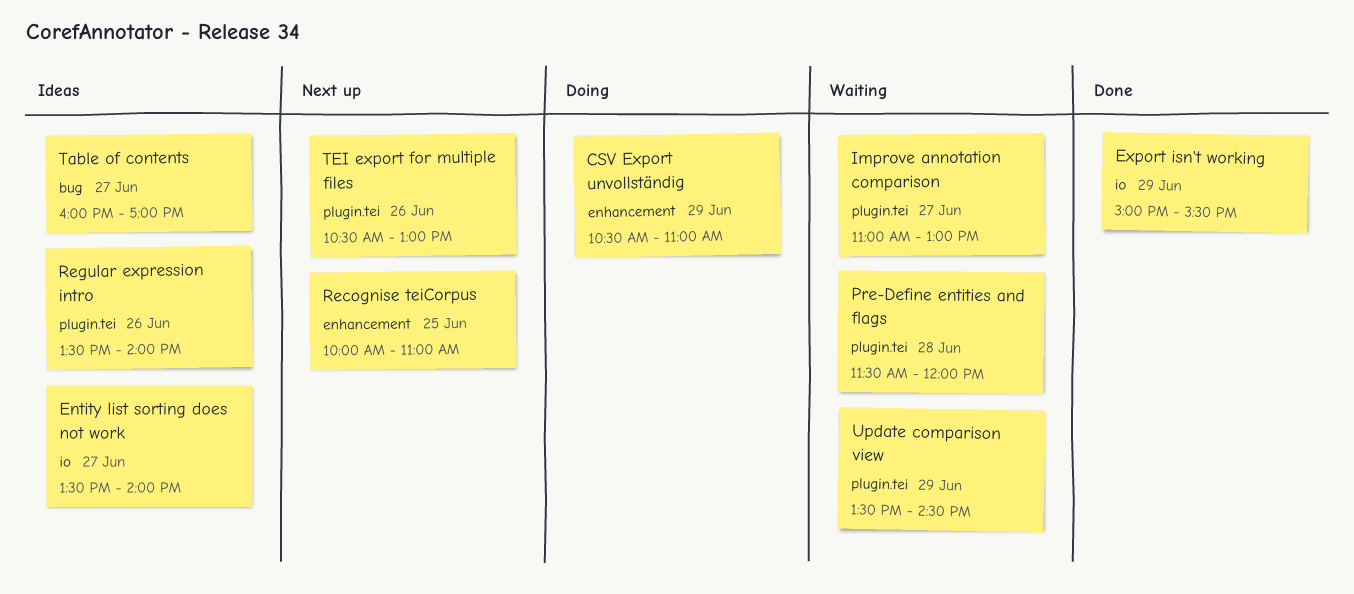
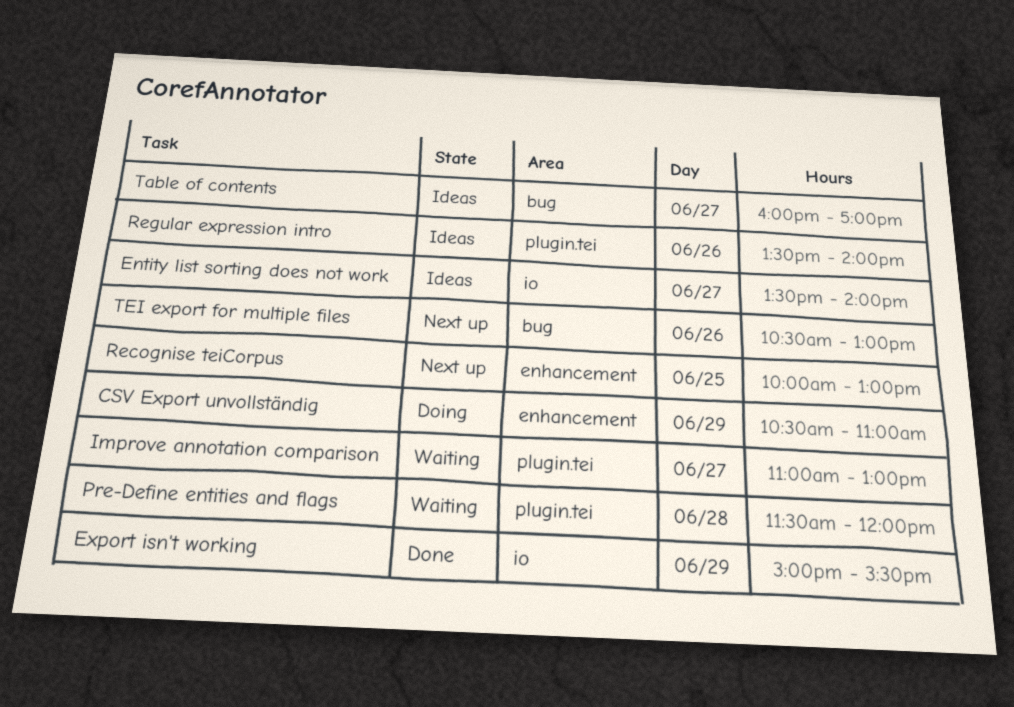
Recognise teiCorpus, ends: 11:00 -> 13:00
TEI export for multiple files, label: plugin.tei -> bug
Update comparison view: present -> none

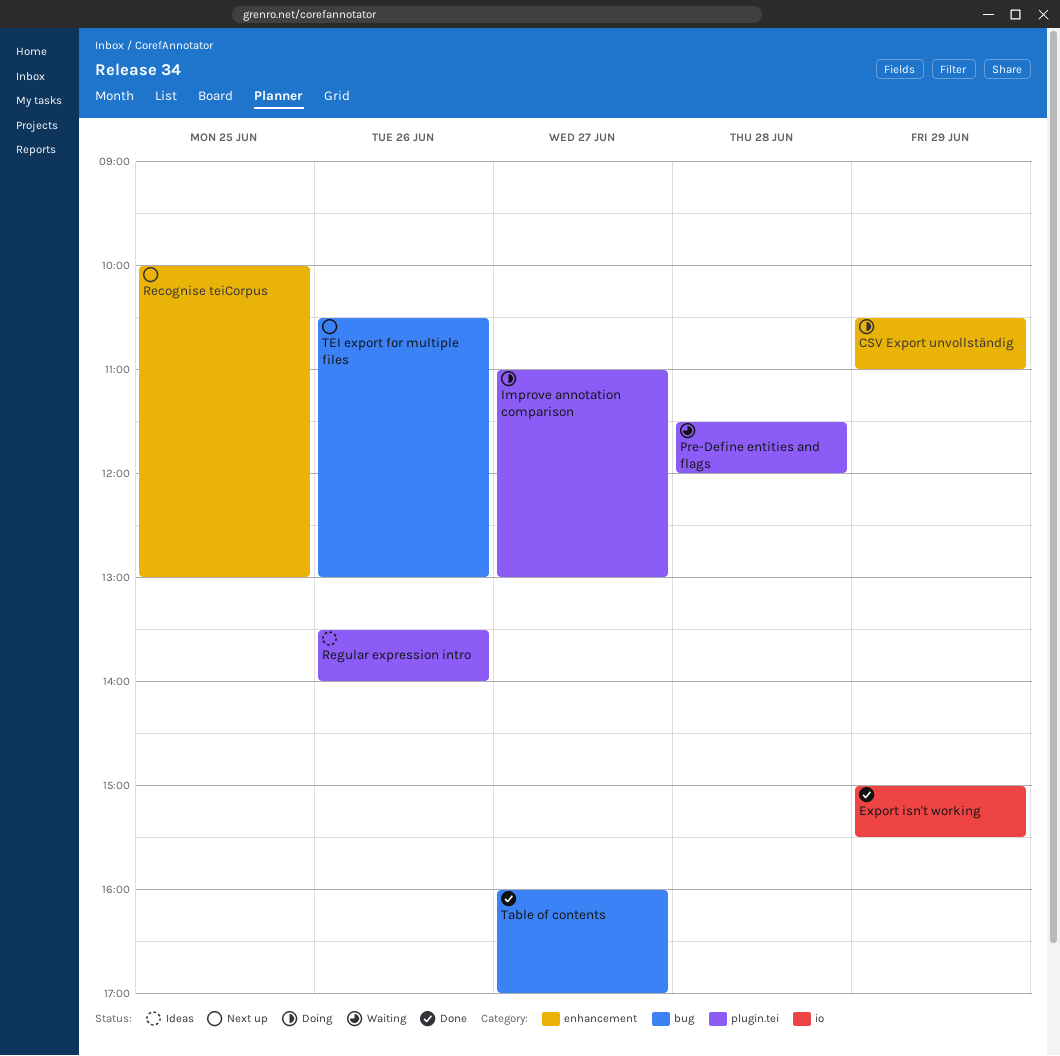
Entity list sorting does not work: present -> none
Improve annotation comparison, status: Waiting -> Doing
Table of contents, status: Ideas -> Done

